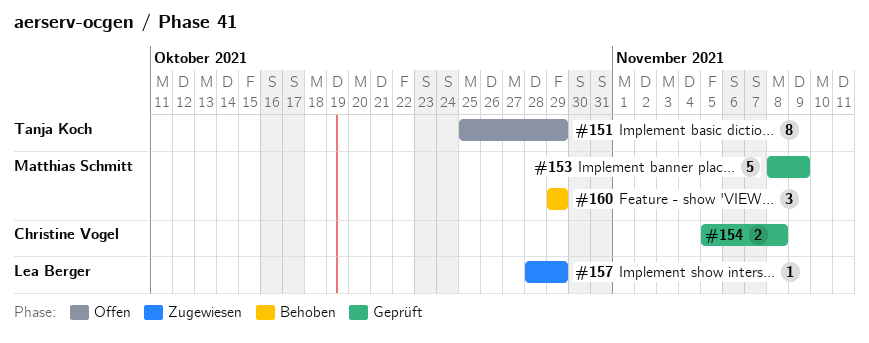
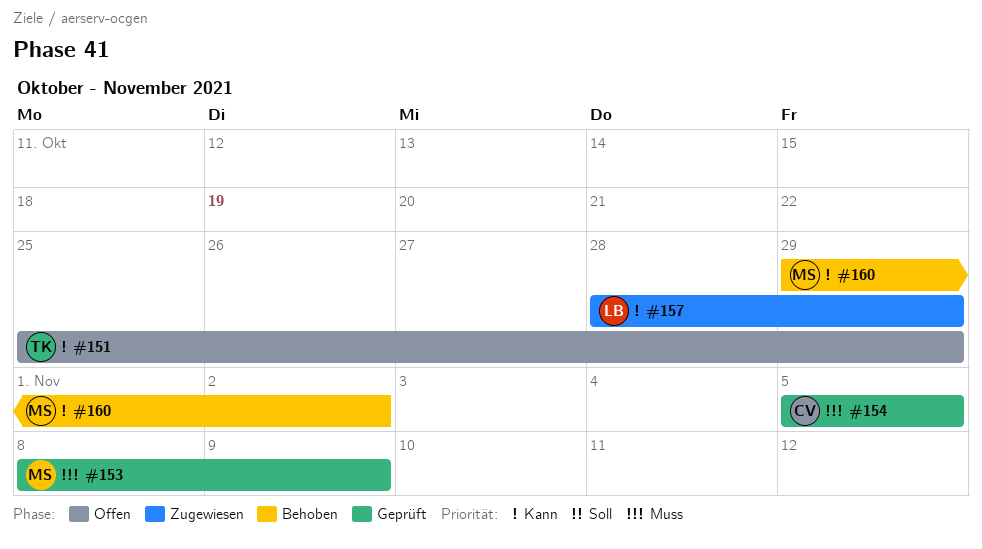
#154, due: Nov 8 -> Nov 5
#160, due: Oct 29 -> Nov 2

